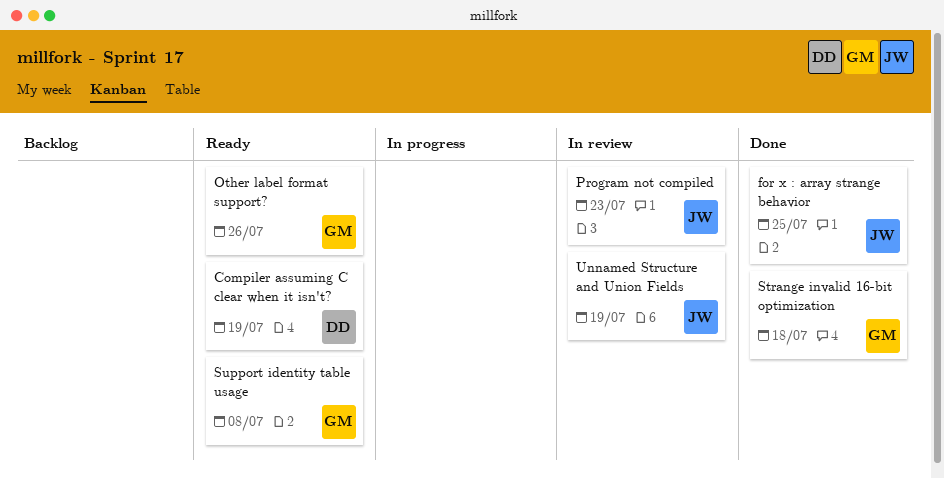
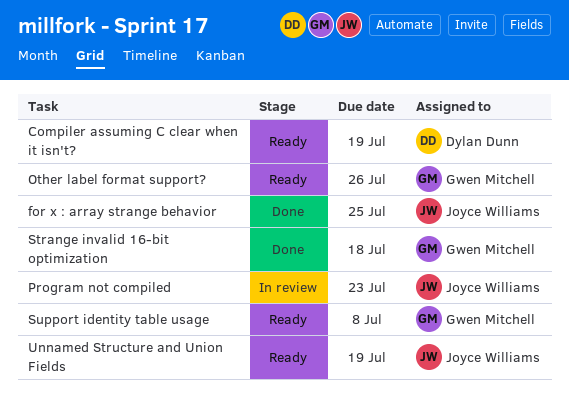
Unnamed Structure and Union Fields, status: In review -> Ready

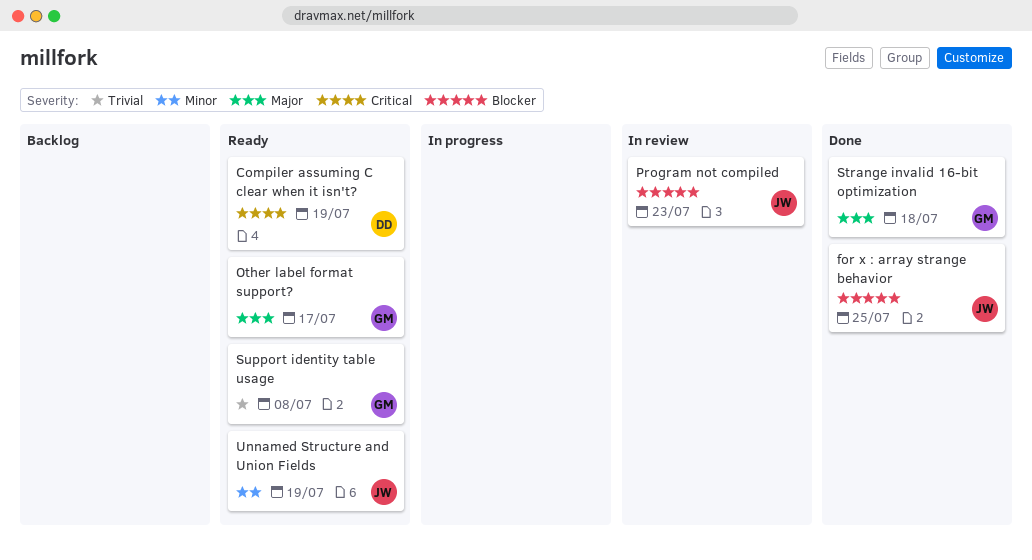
Other label format support?, due: Jul 26 -> Jul 17

